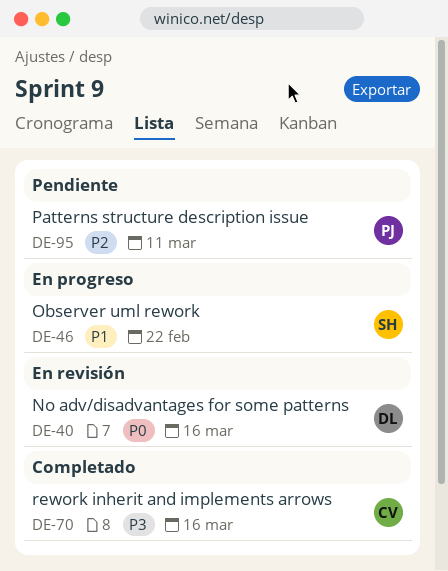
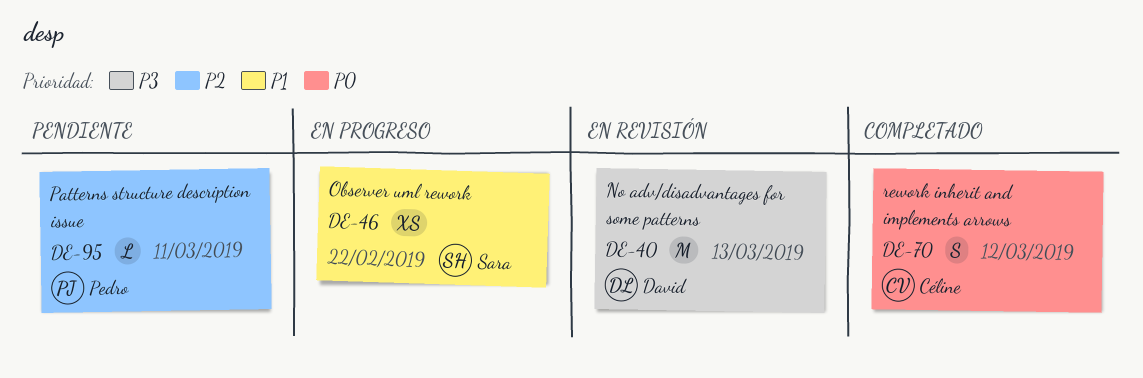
DE-40, priority: P0 -> P3
DE-40, due: Mar 16 -> Mar 13
DE-70, priority: P3 -> P0
DE-70, due: Mar 16 -> Mar 12

